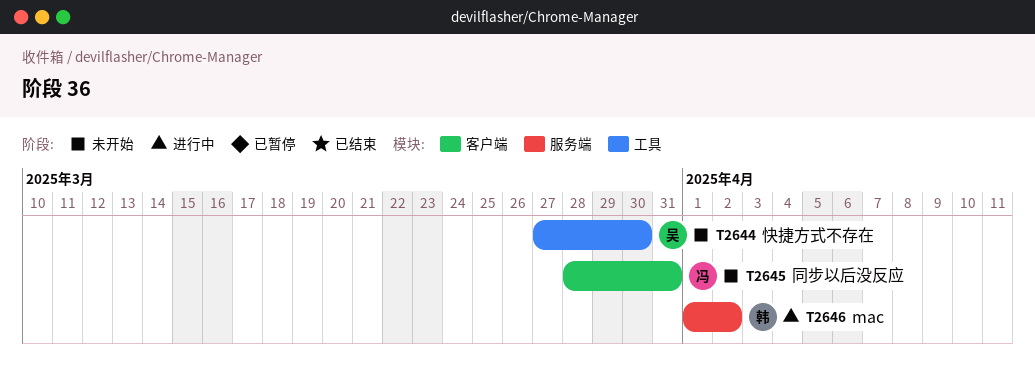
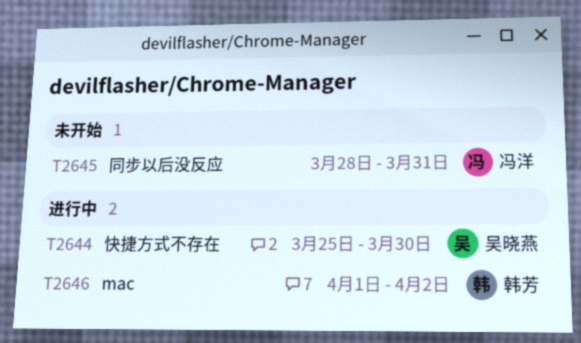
T2644, status: 未开始 -> 进行中
T2644, start: Mar 27 -> Mar 25

